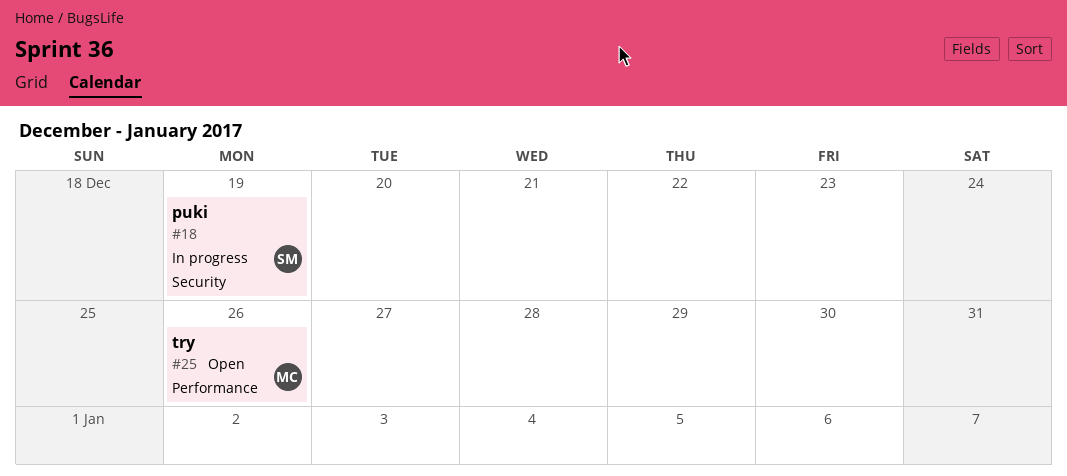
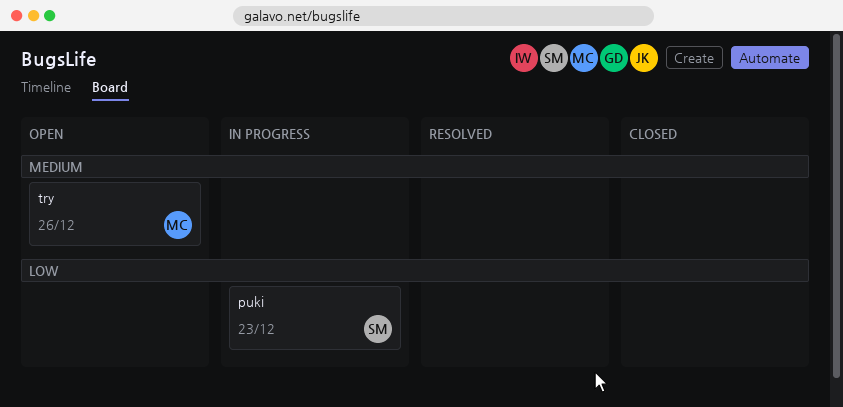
puki, due: Dec 19 -> Dec 23

